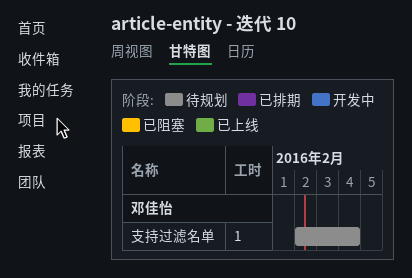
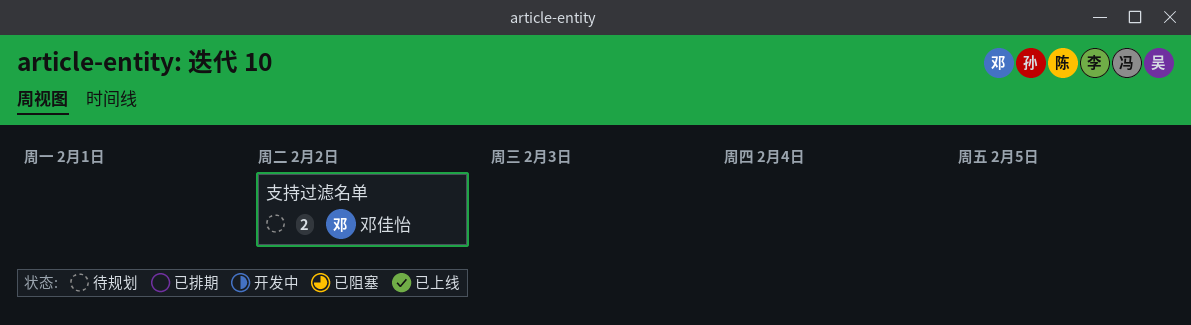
支持过滤名单, estimate: 1 -> 2
支持过滤名单, due: Feb 4 -> Feb 2

